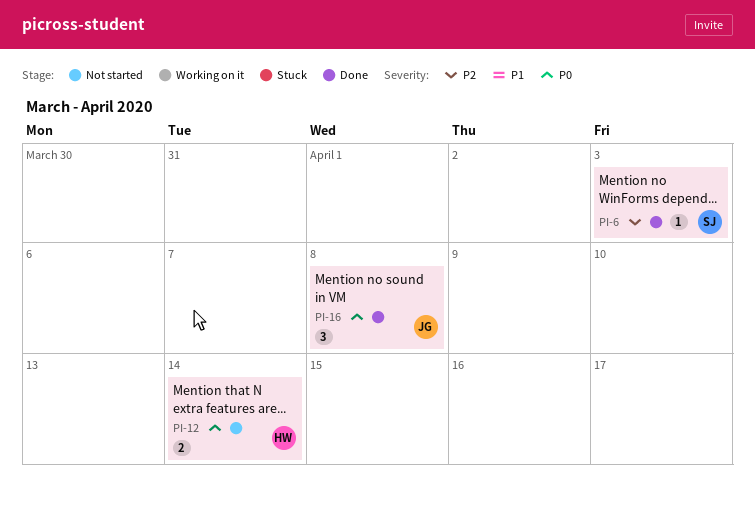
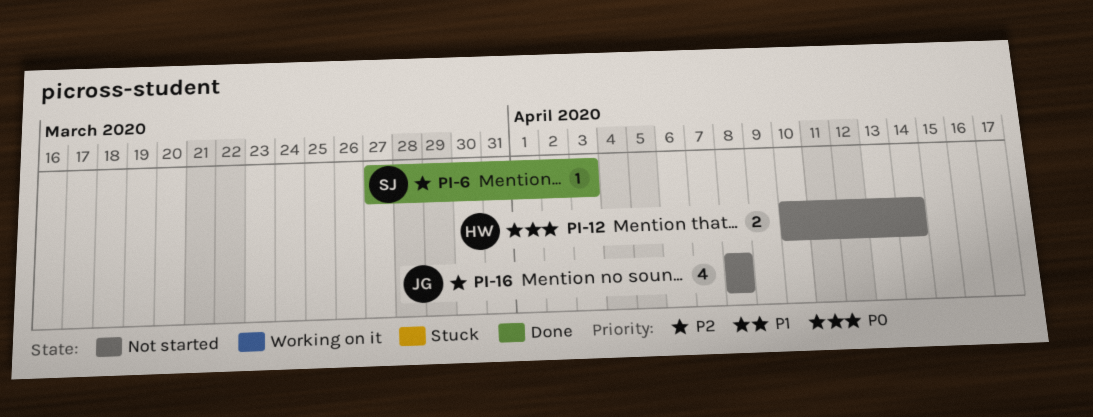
PI-16, status: Done -> Not started
PI-16, priority: P0 -> P2
PI-16, estimate: 3 -> 4

